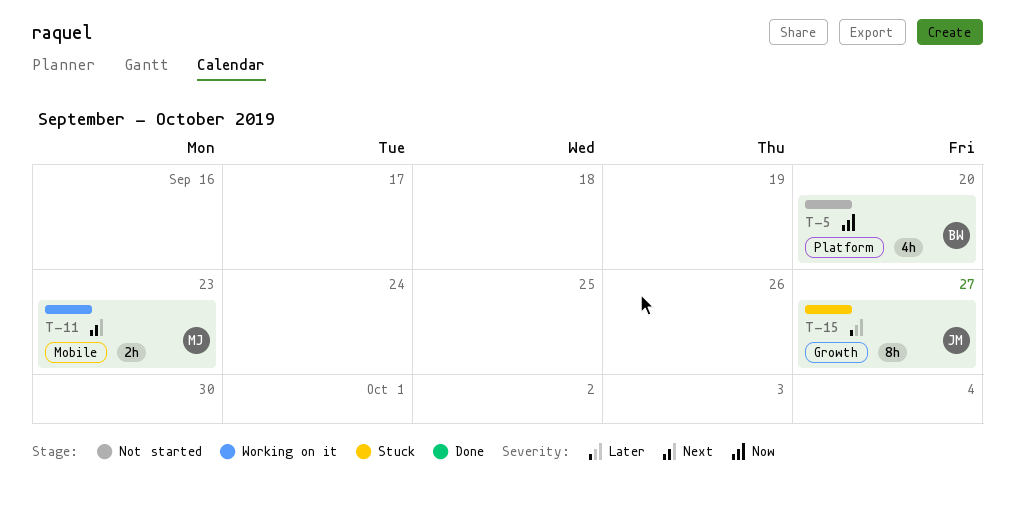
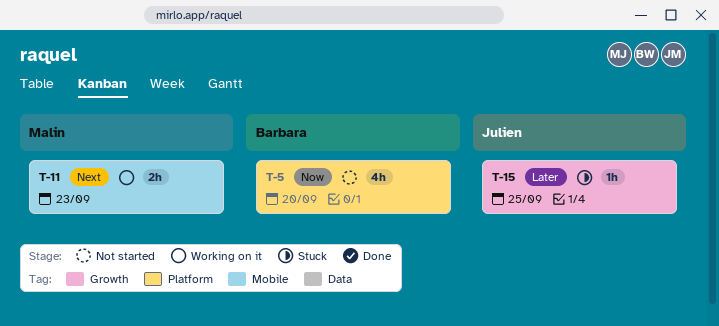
T-15, estimate: 8h -> 1h
T-15, due: Sep 27 -> Sep 25

